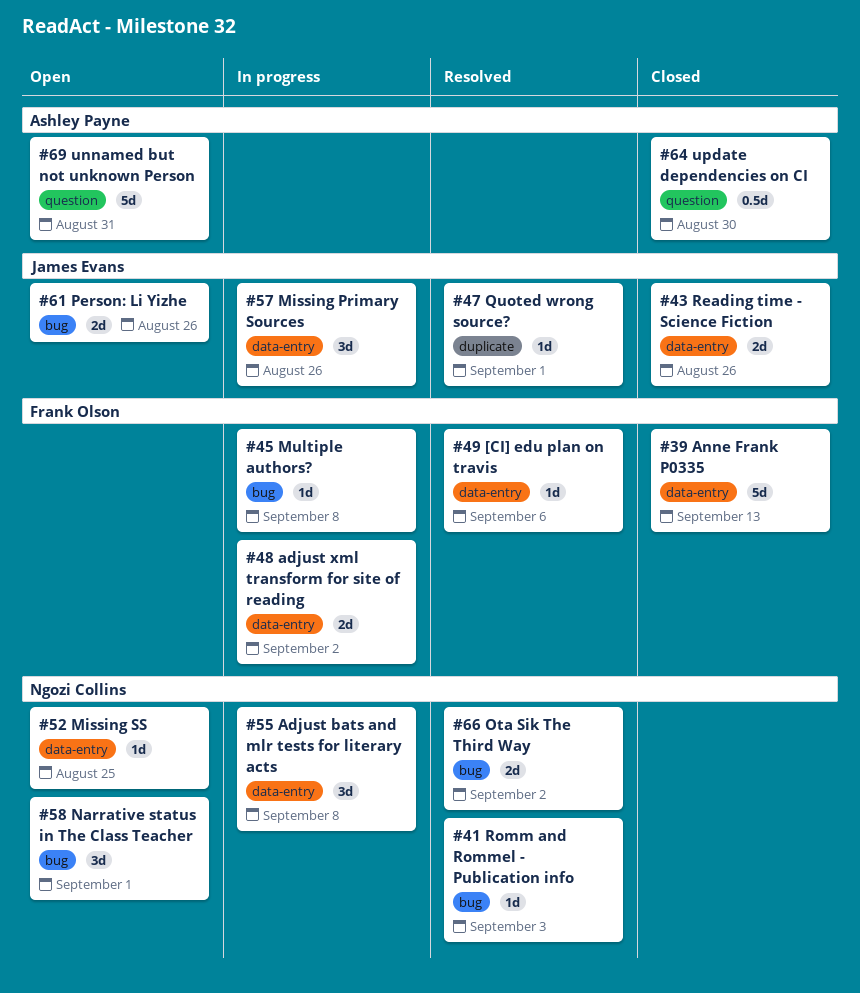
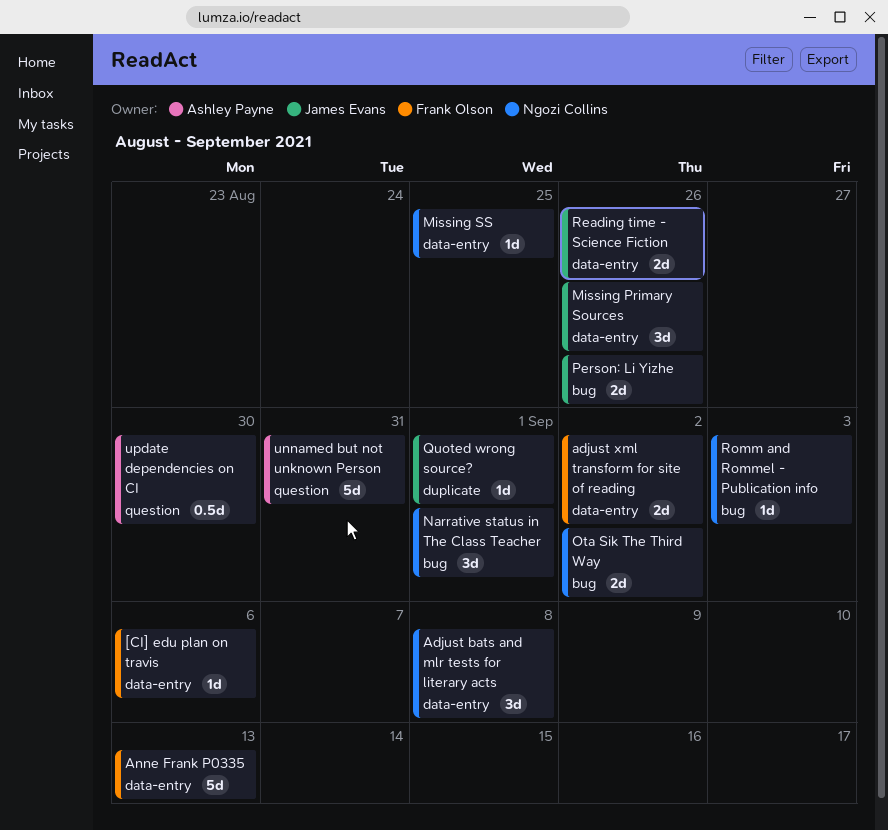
Multiple authors?: present -> none

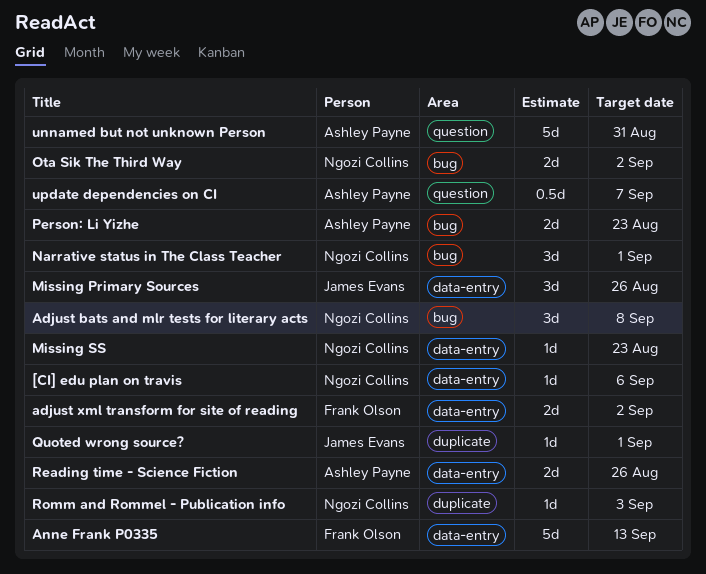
[CI] edu plan on travis, owner: Frank Olson -> Ngozi Collins
Adjust bats and mlr tests for literary acts, label: data-entry -> bug
Missing SS, due: Aug 25 -> Aug 23
Person: Li Yizhe, owner: James Evans -> Ashley Payne
Person: Li Yizhe, due: Aug 26 -> Aug 23
Reading time - Science Fiction, owner: James Evans -> Ashley Payne
Romm and Rommel - Publication info, label: bug -> duplicate
update dependencies on CI, due: Aug 30 -> Sep 7

